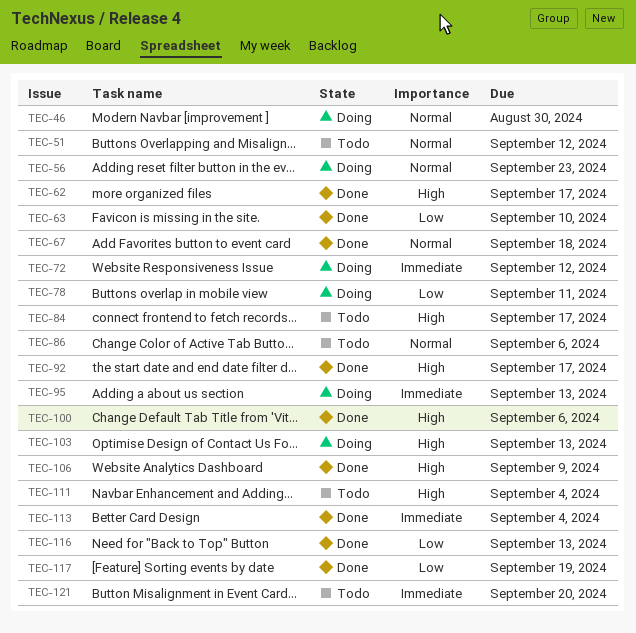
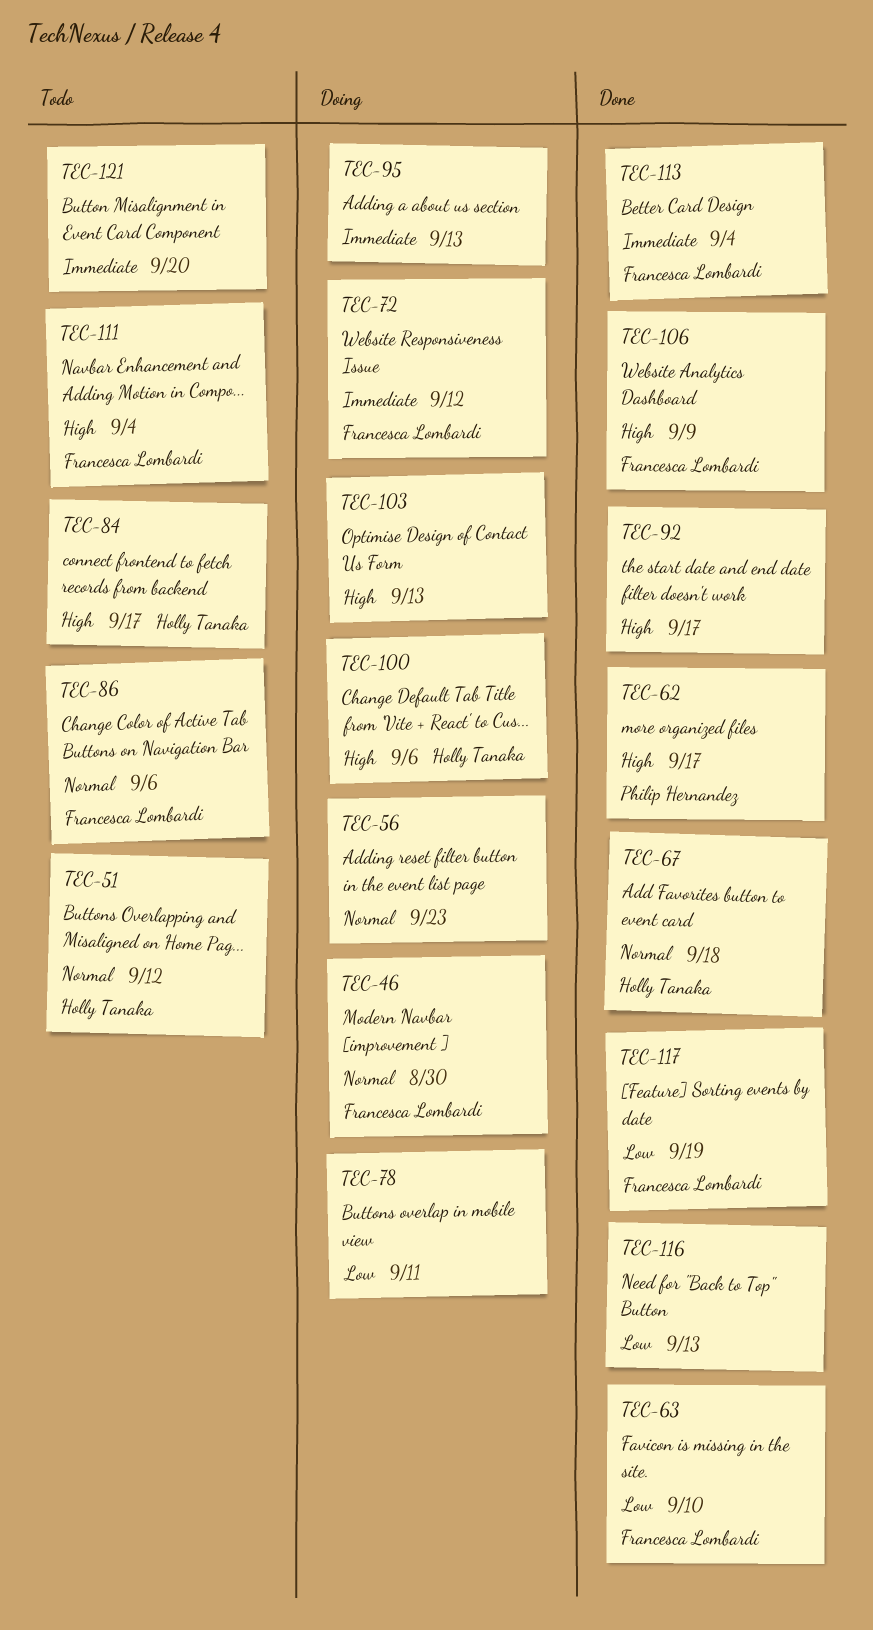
TEC-100, status: Done -> Doing

